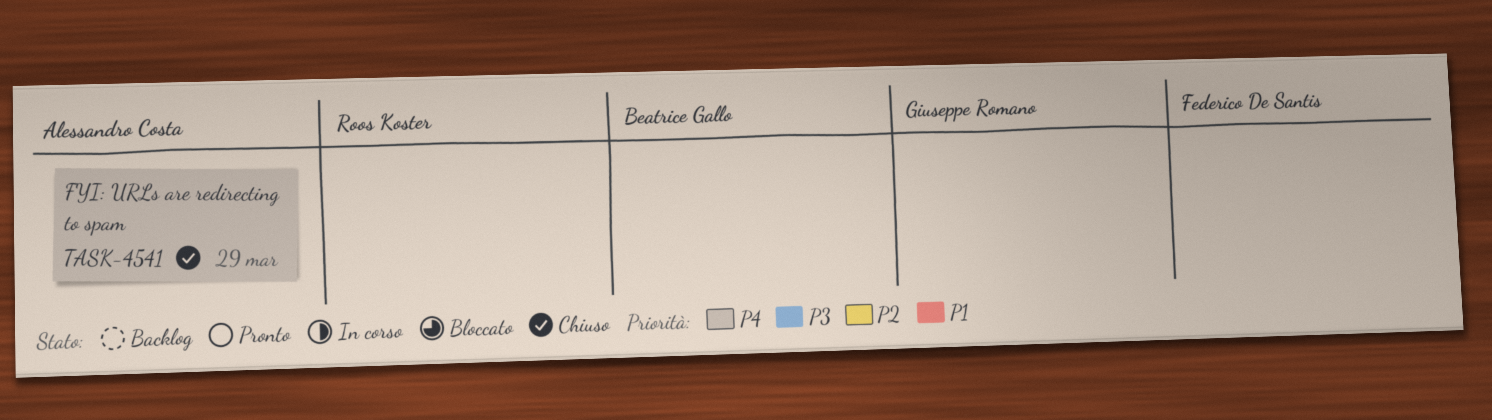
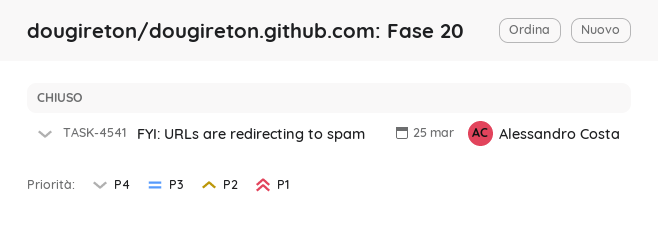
TASK-4541, due: Mar 29 -> Mar 25

